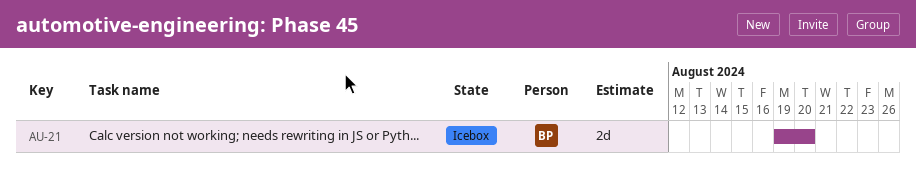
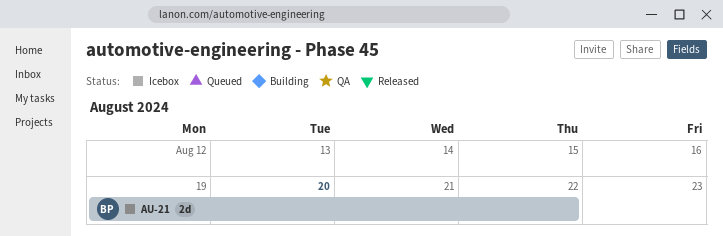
AU-21, due: Aug 20 -> Aug 22

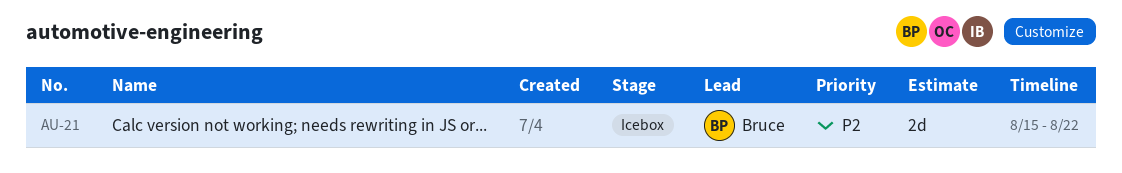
AU-21, start: Aug 19 -> Aug 15

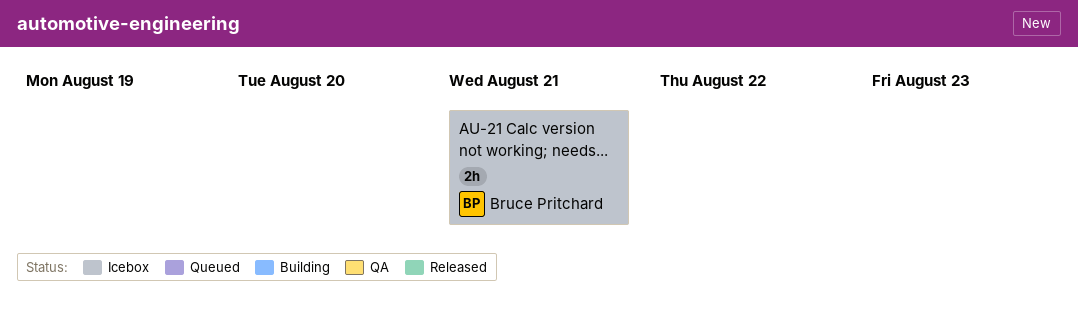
AU-21, estimate: 2d -> 2h
AU-21, due: Aug 22 -> Aug 21

